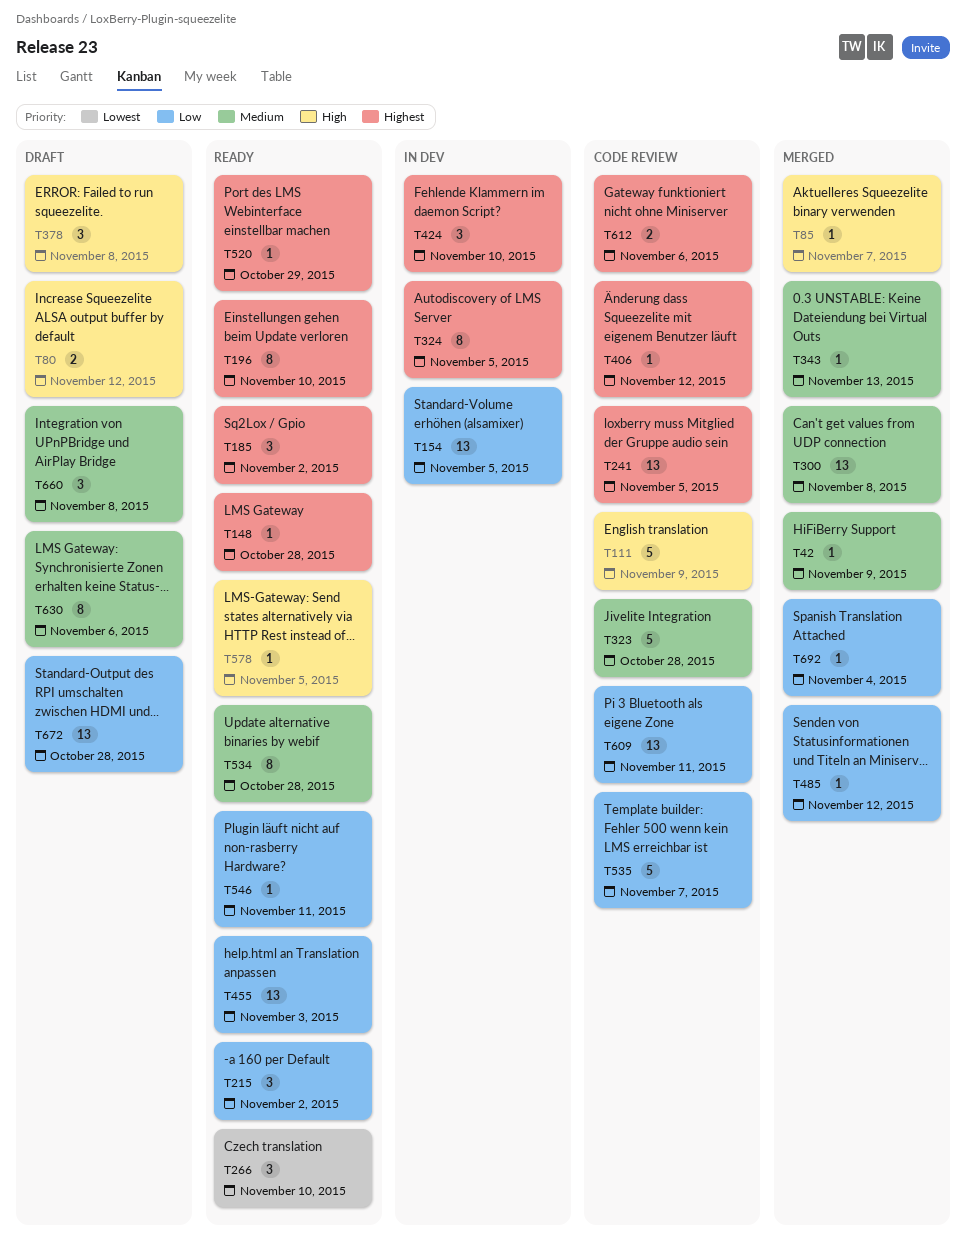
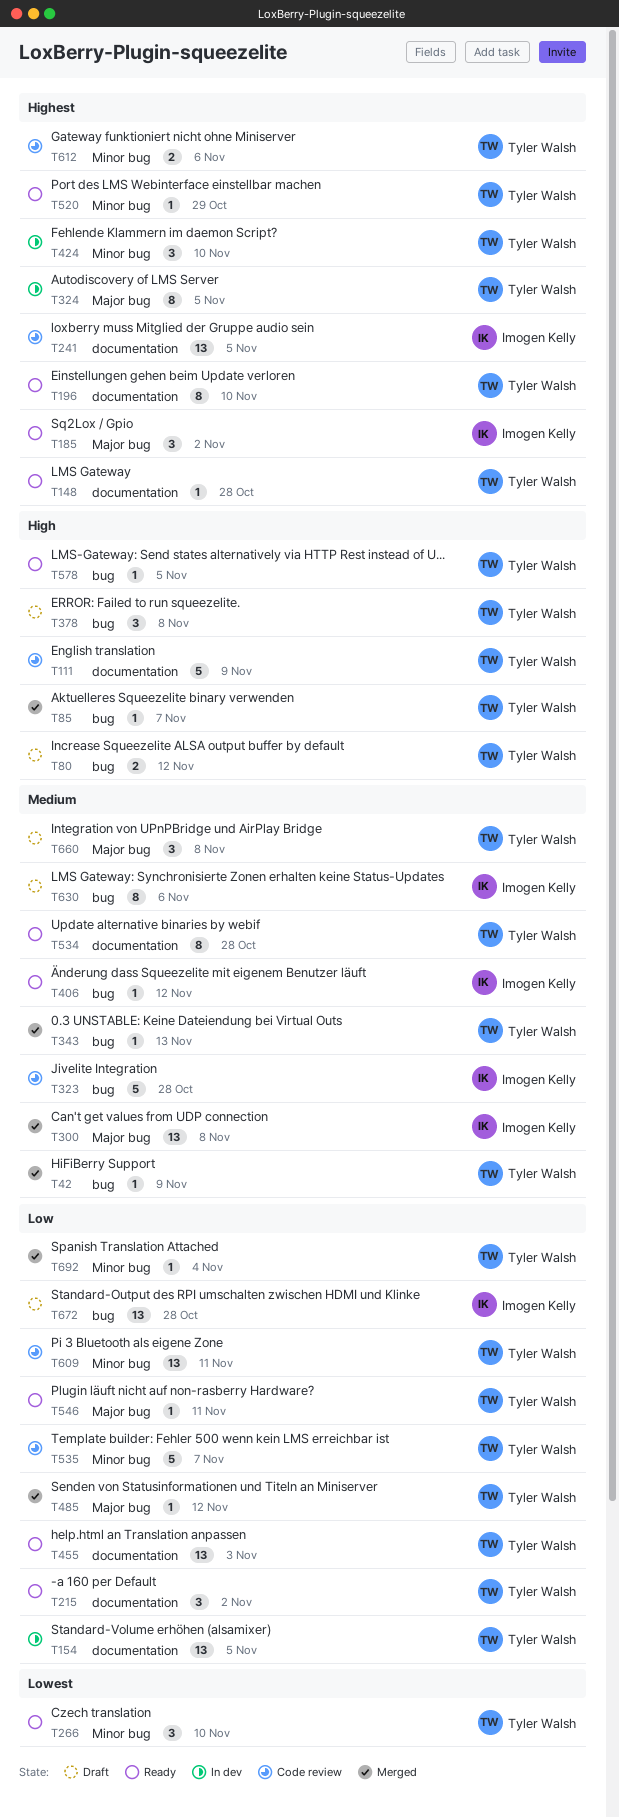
T406, status: Code review -> Ready
T406, priority: Highest -> Medium

